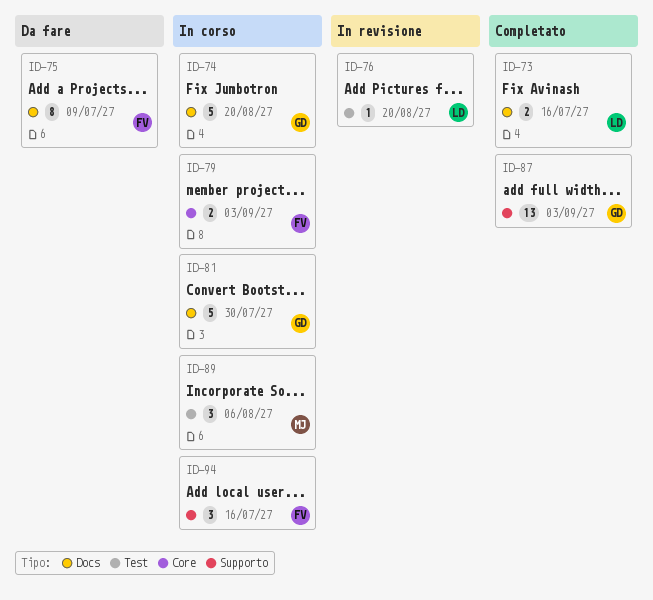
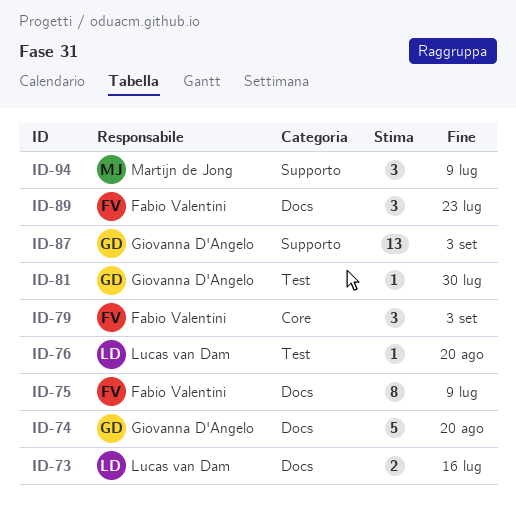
ID-79, estimate: 2 -> 3
ID-81, label: Docs -> Test
ID-81, estimate: 5 -> 1
ID-89, owner: Martijn de Jong -> Fabio Valentini
ID-89, label: Test -> Docs
ID-89, due: Aug 6 -> Jul 23
ID-94, owner: Fabio Valentini -> Martijn de Jong
ID-94, due: Jul 16 -> Jul 9

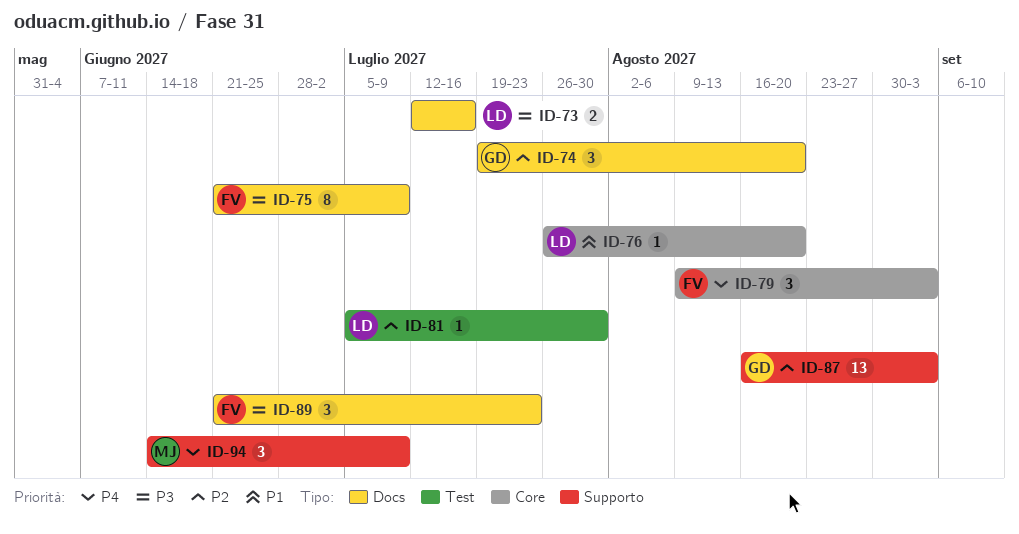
ID-74, estimate: 5 -> 3
ID-76, label: Test -> Core
ID-81, owner: Giovanna D'Angelo -> Lucas van Dam

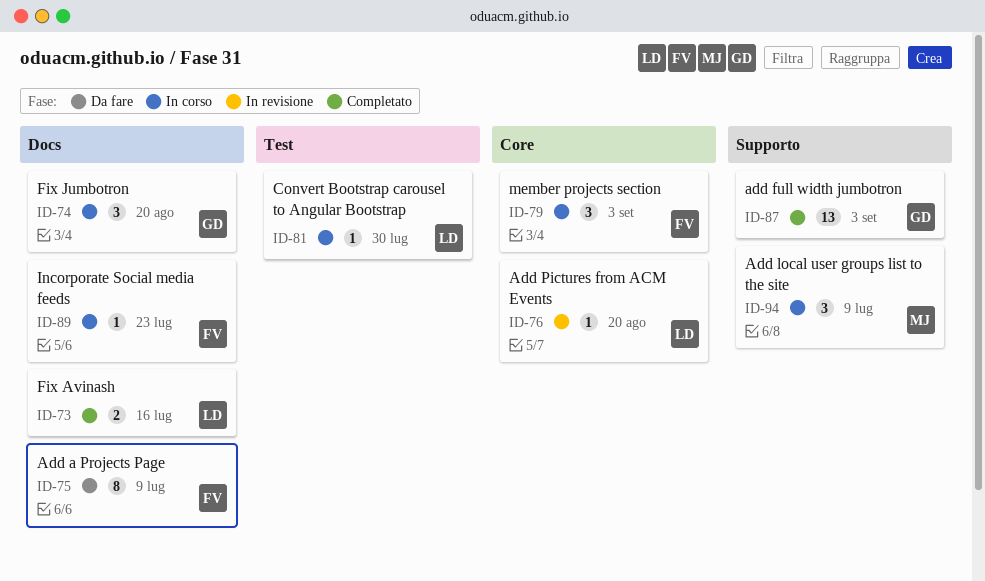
ID-89, estimate: 3 -> 1

